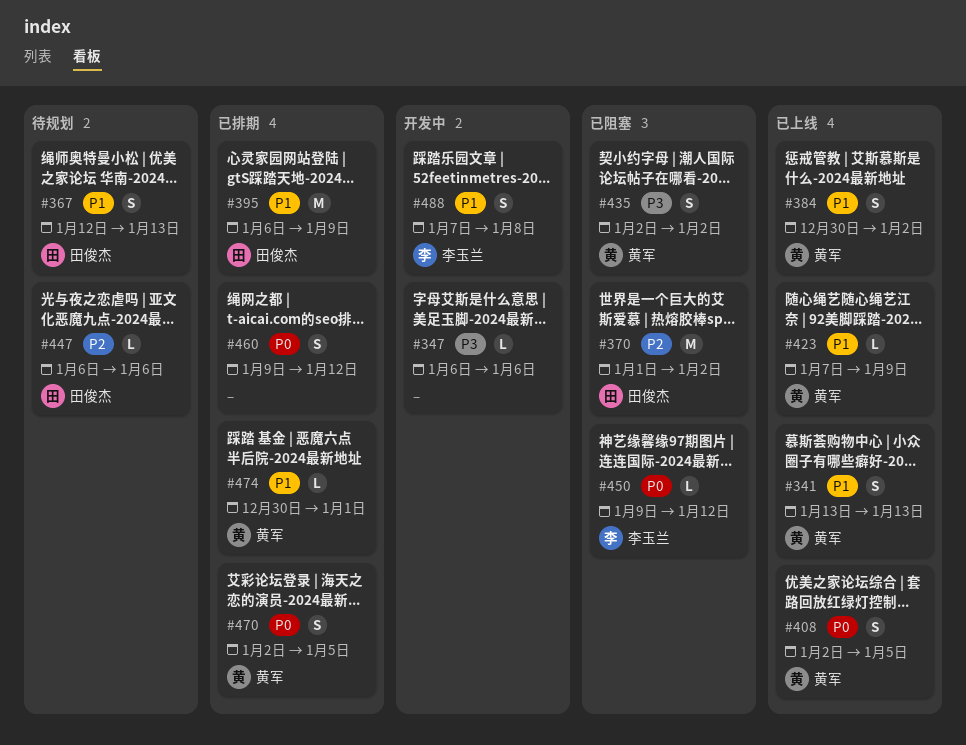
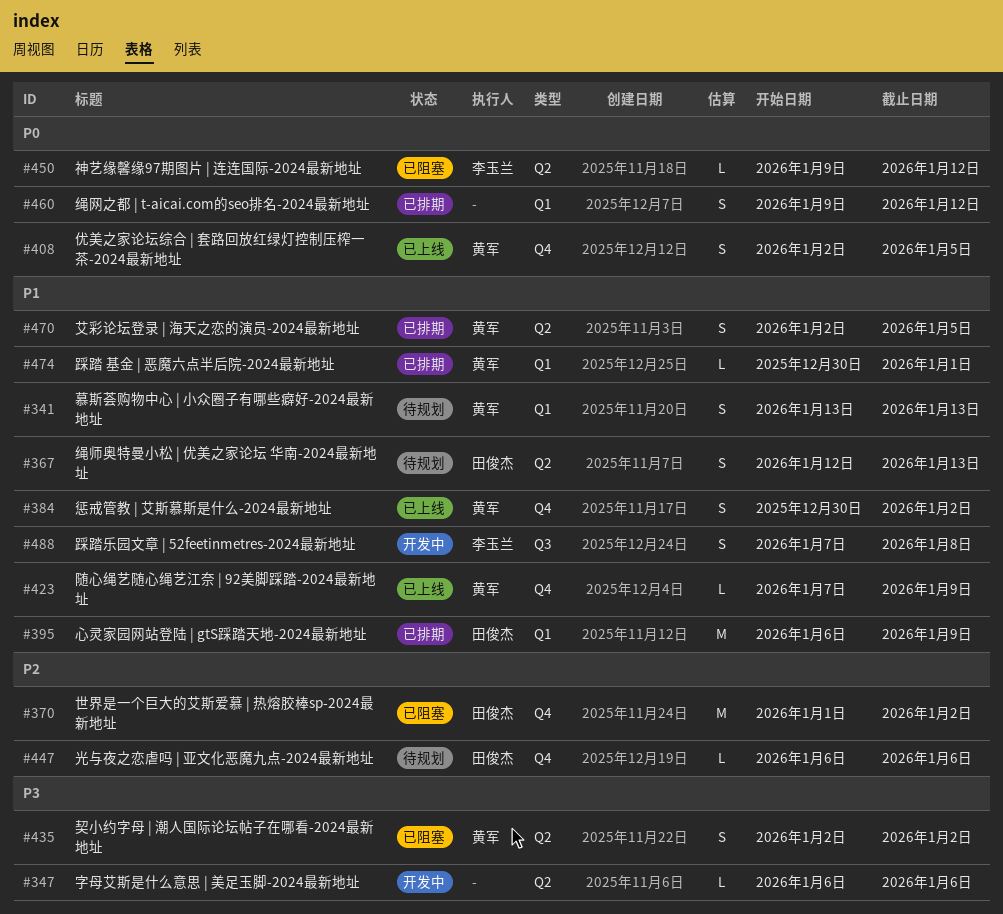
#341, status: 已上线 -> 待规划
#470, priority: P0 -> P1

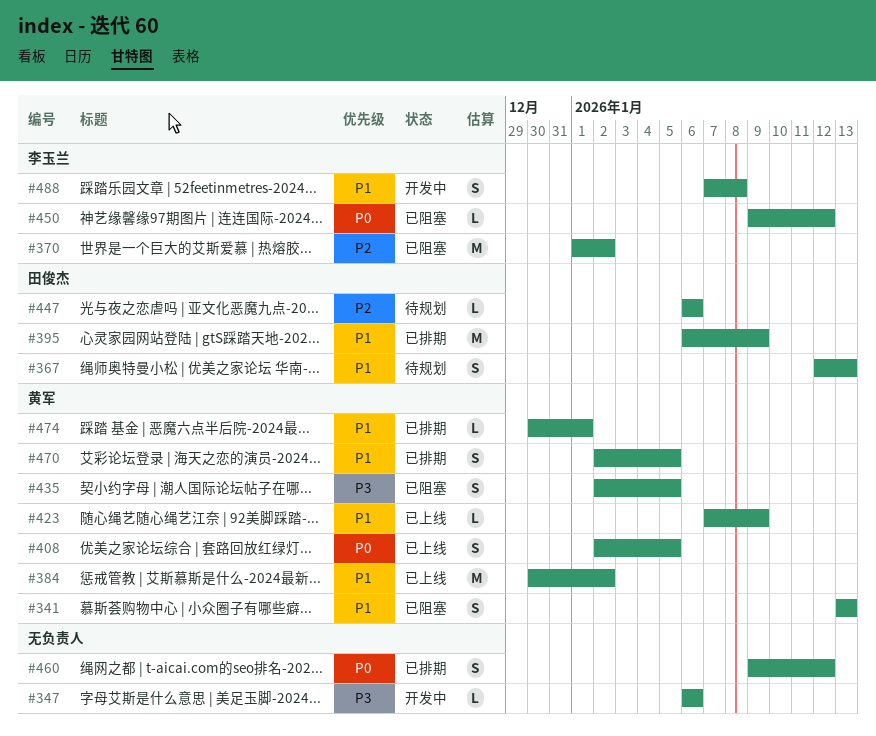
#341, status: 待规划 -> 已阻塞
#370, owner: 田俊杰 -> 李玉兰
#384, estimate: S -> M
#435, due: Jan 2 -> Jan 5

